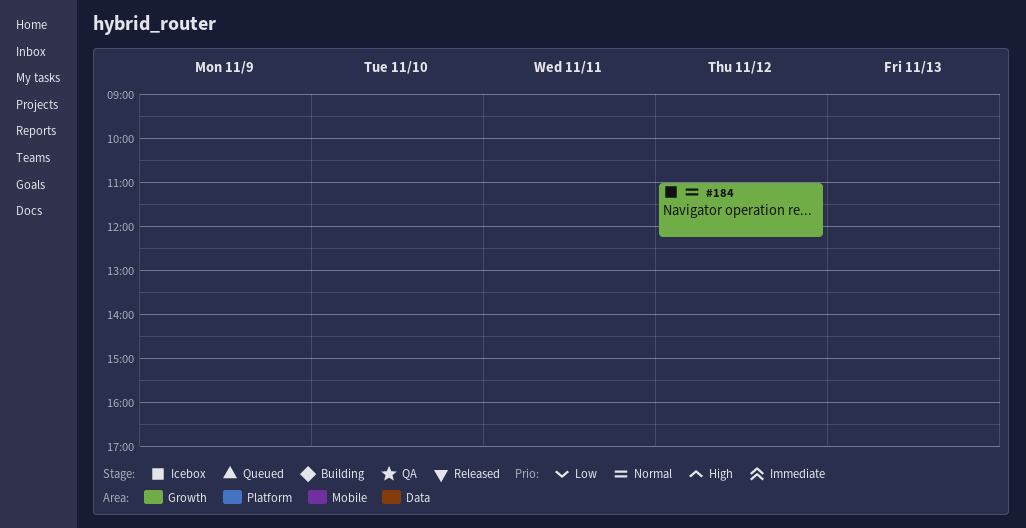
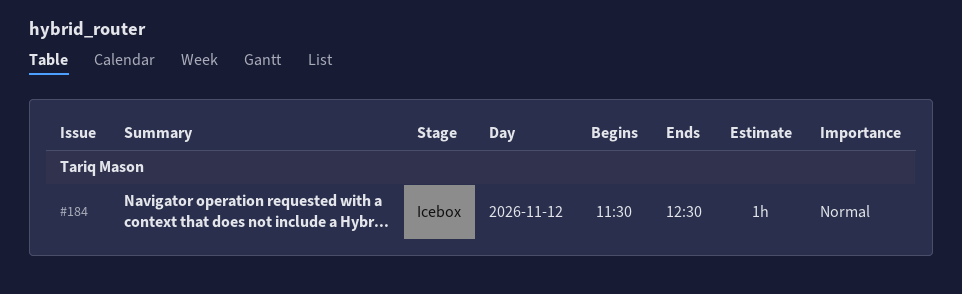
#184, begins: 11:00 -> 11:30
#184, ends: 12:15 -> 12:30

